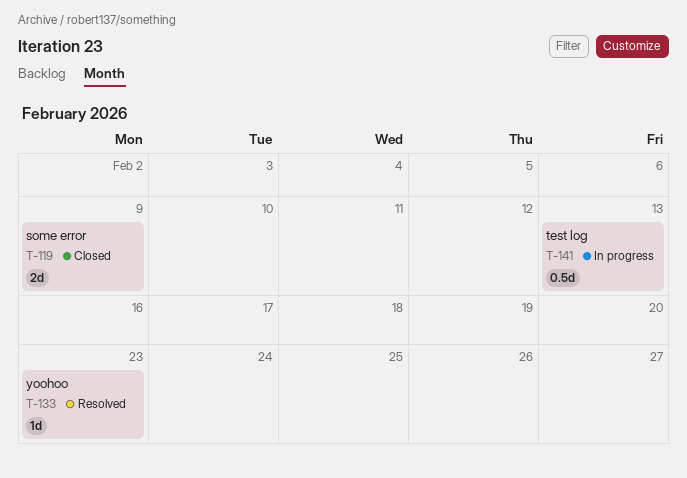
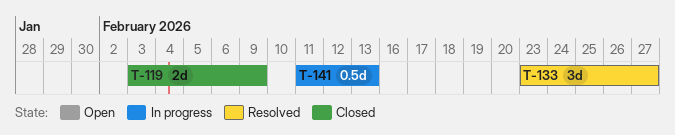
T-133, estimate: 1d -> 3d
T-133, due: Feb 23 -> Feb 27

